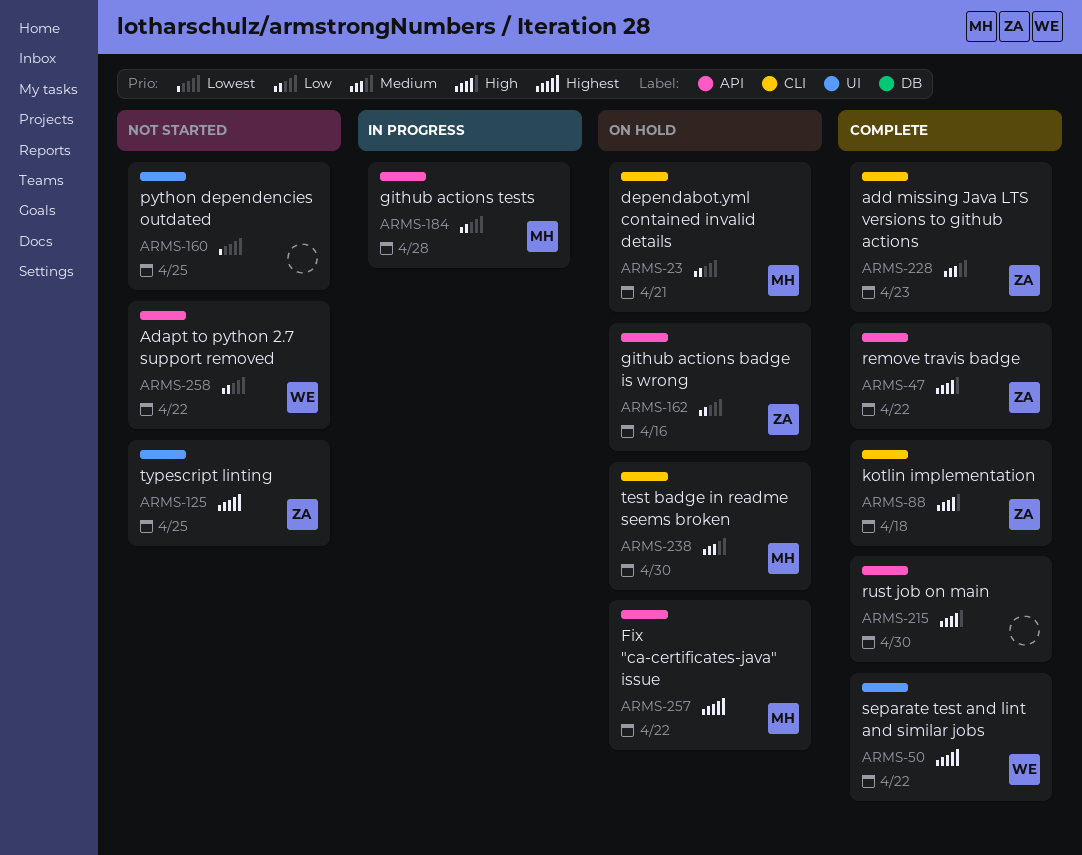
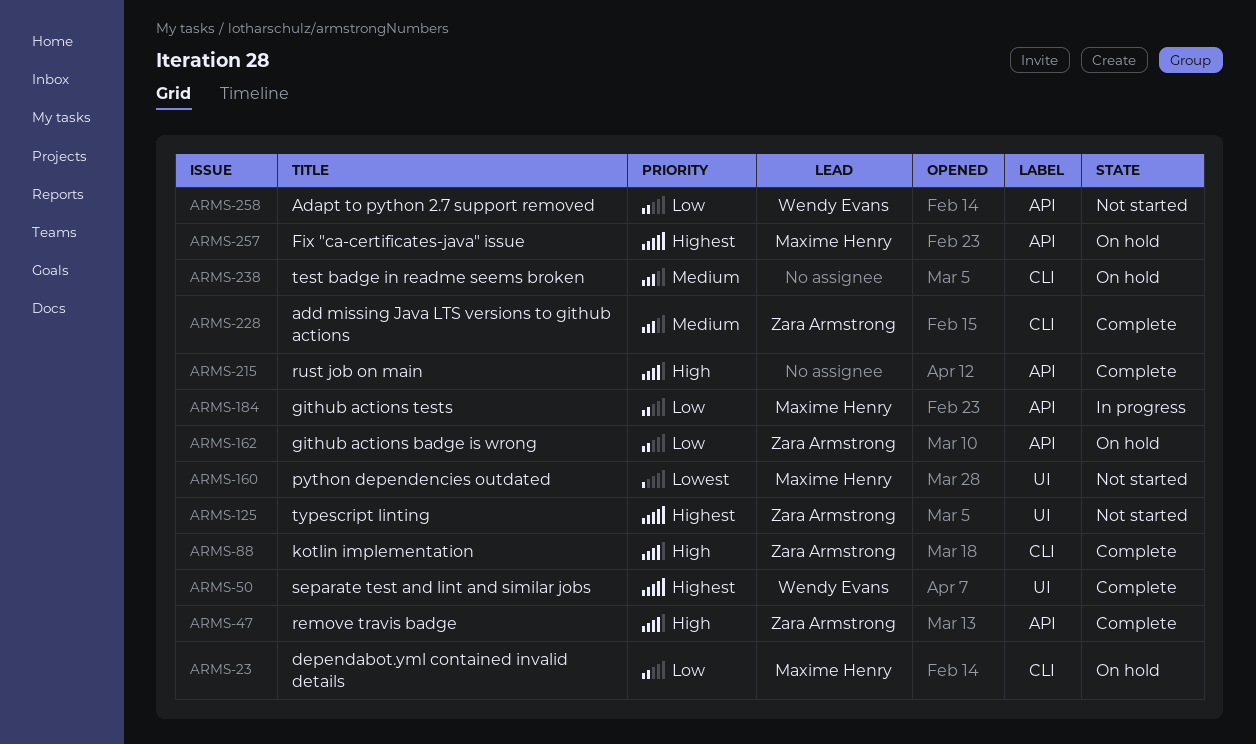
ARMS-160, owner: none -> Maxime Henry
ARMS-238, owner: Maxime Henry -> none

